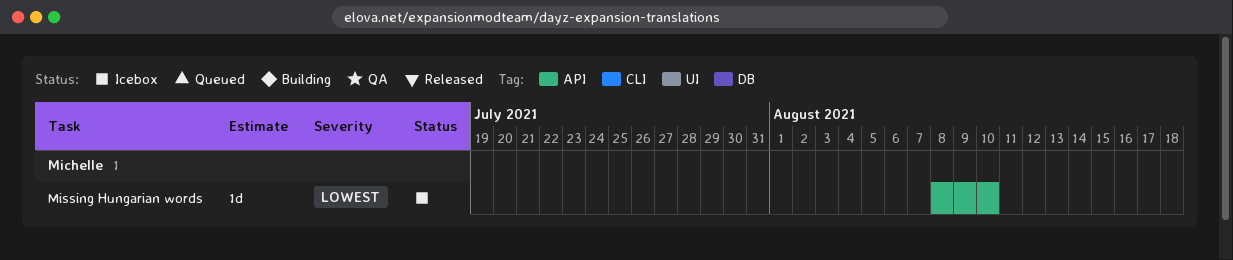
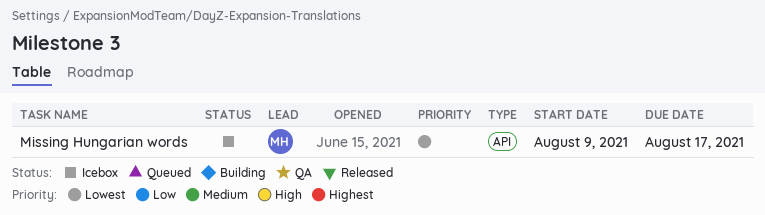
Missing Hungarian words, start: Aug 8 -> Aug 9
Missing Hungarian words, due: Aug 10 -> Aug 17

